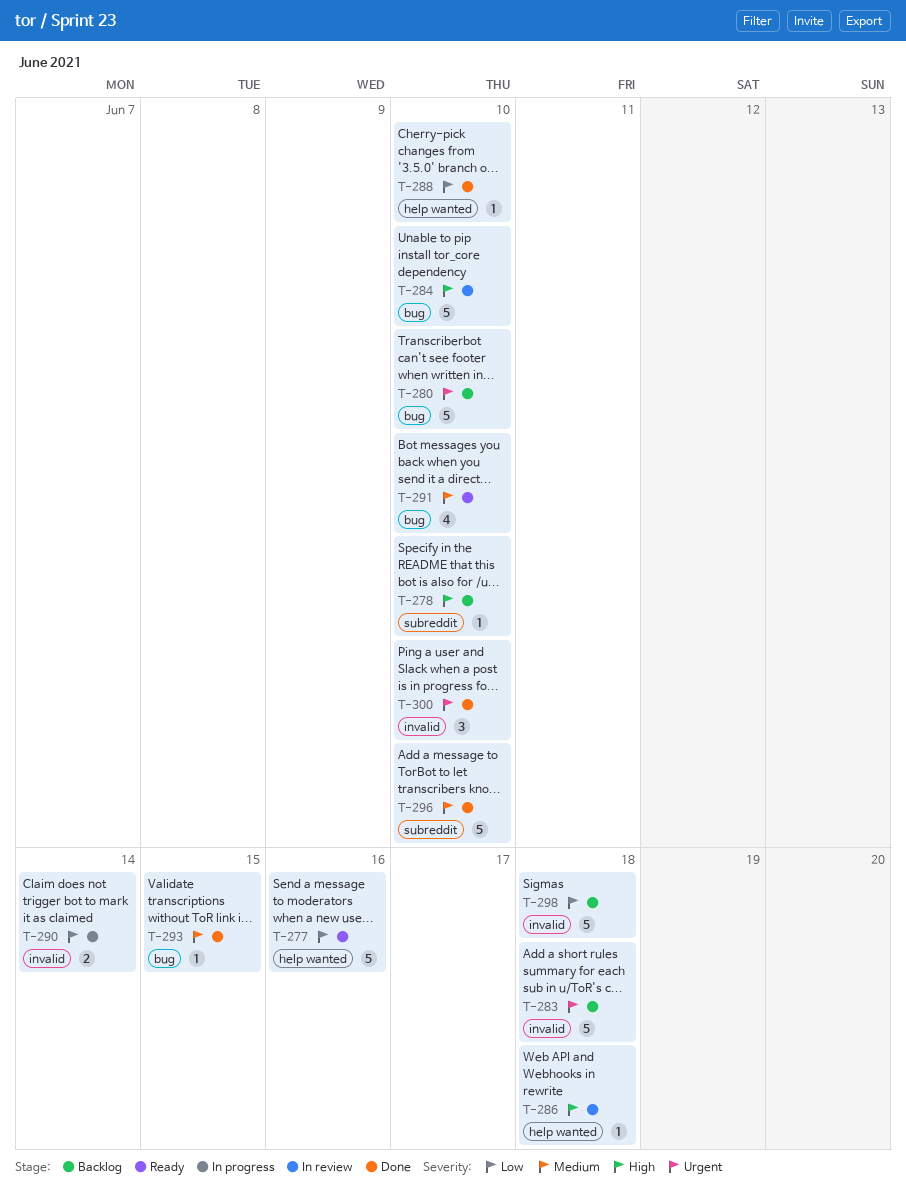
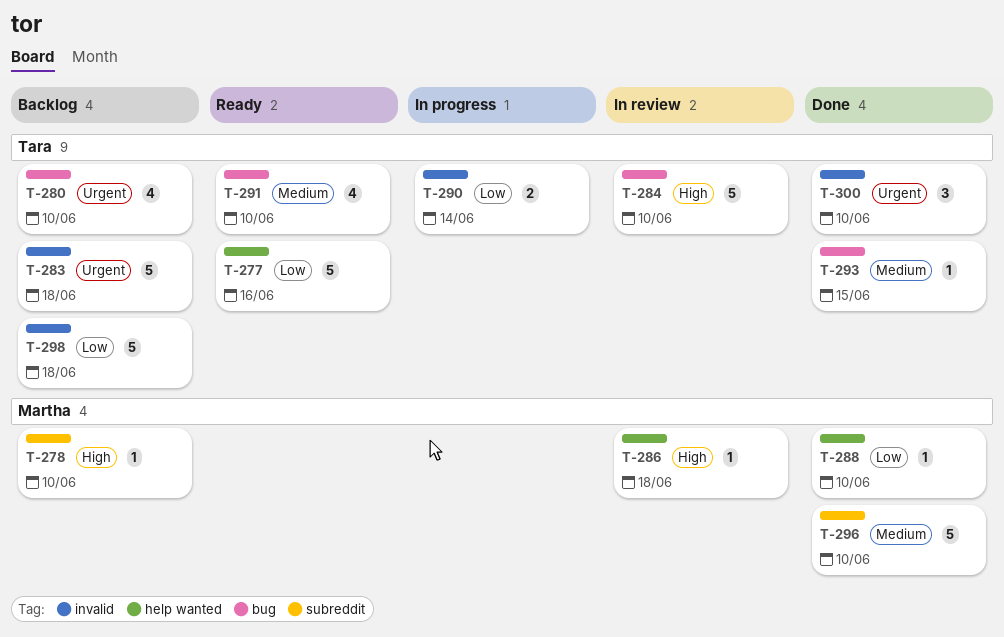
T-280, estimate: 5 -> 4

